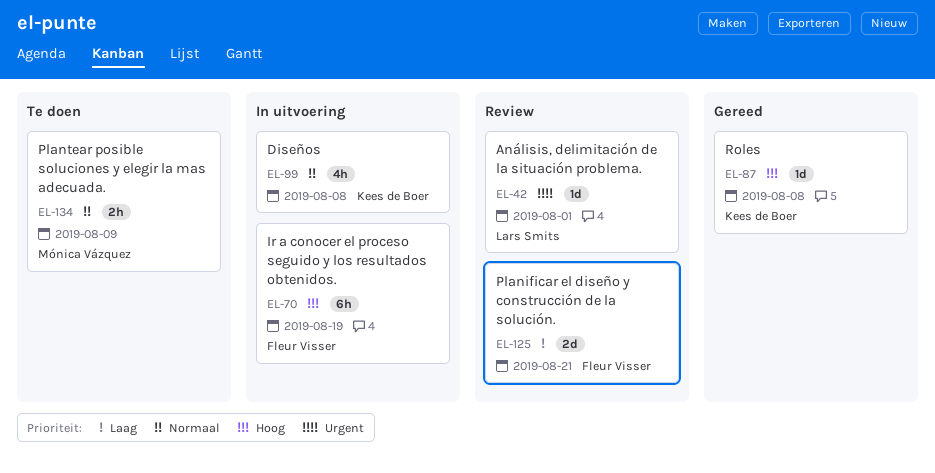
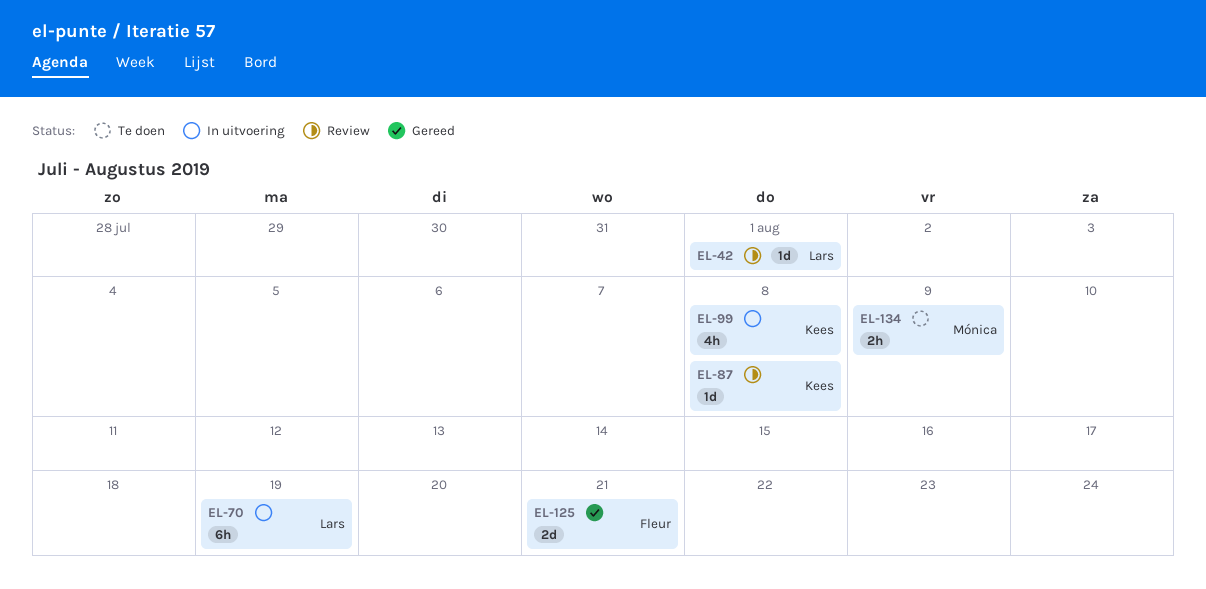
EL-70, owner: Fleur Visser -> Lars Smits
EL-87, status: Gereed -> Review
EL-125, status: Review -> Gereed

